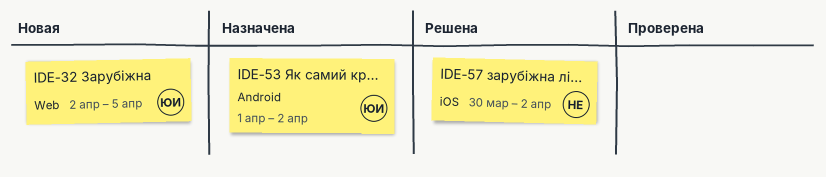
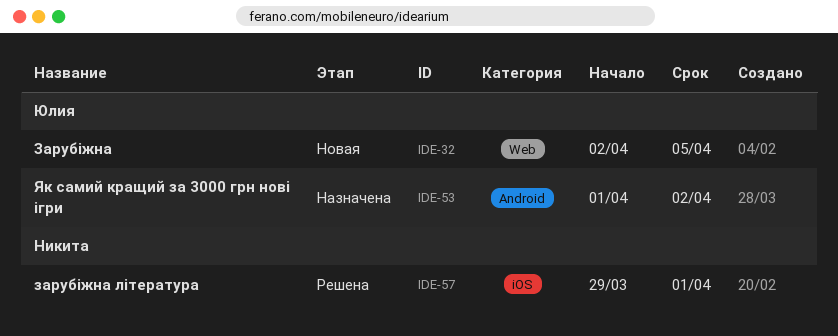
IDE-57, start: Mar 30 -> Mar 29
IDE-57, due: Apr 2 -> Apr 1

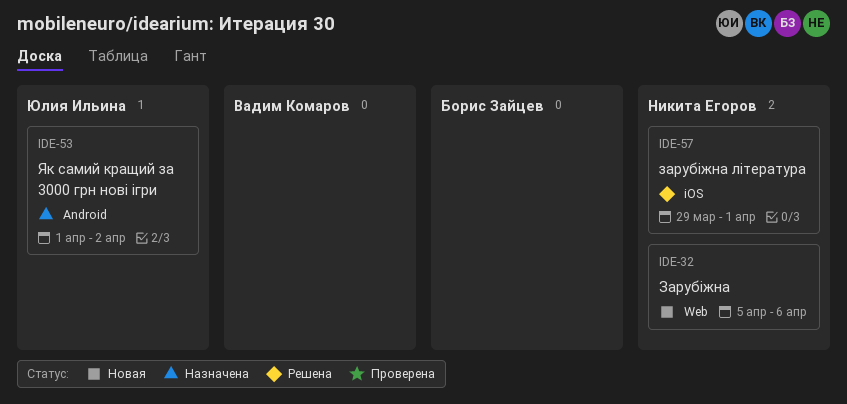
IDE-32, owner: Юлия Ильина -> Никита Егоров
IDE-32, start: Apr 2 -> Apr 5
IDE-32, due: Apr 5 -> Apr 6

